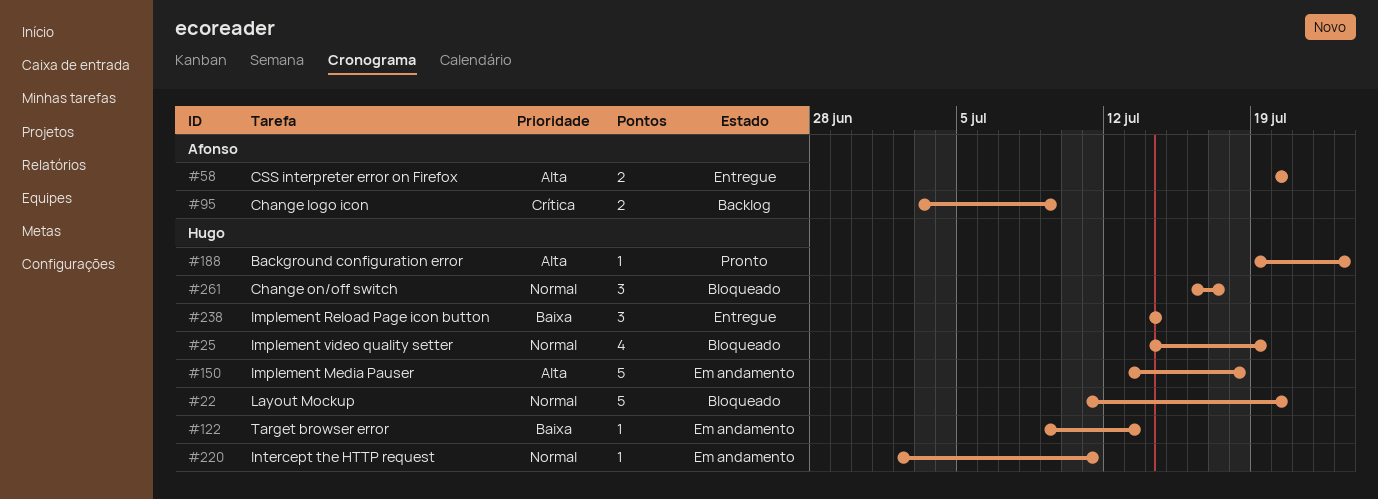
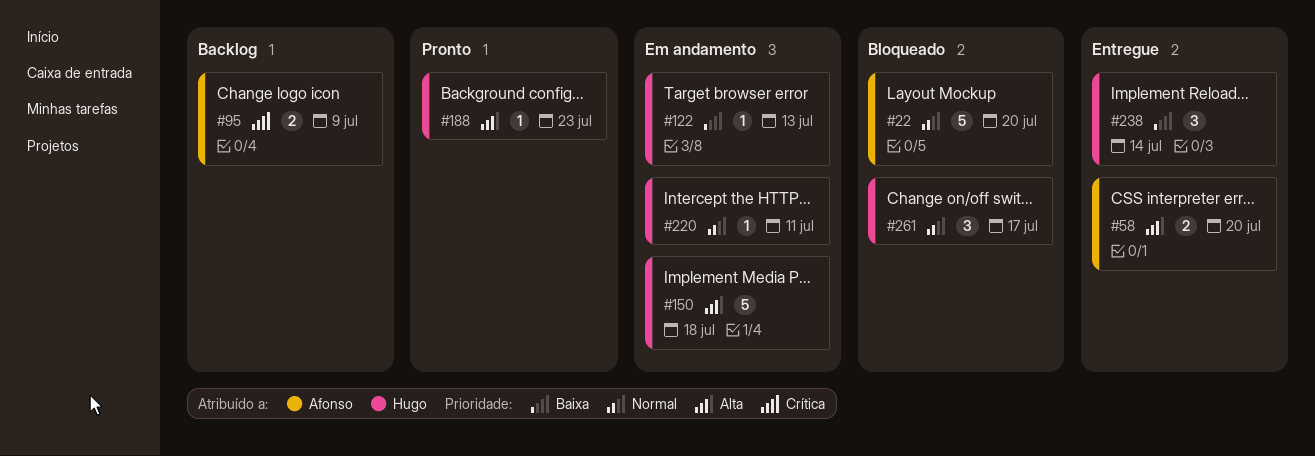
#22, owner: Hugo -> Afonso
#25: present -> none

